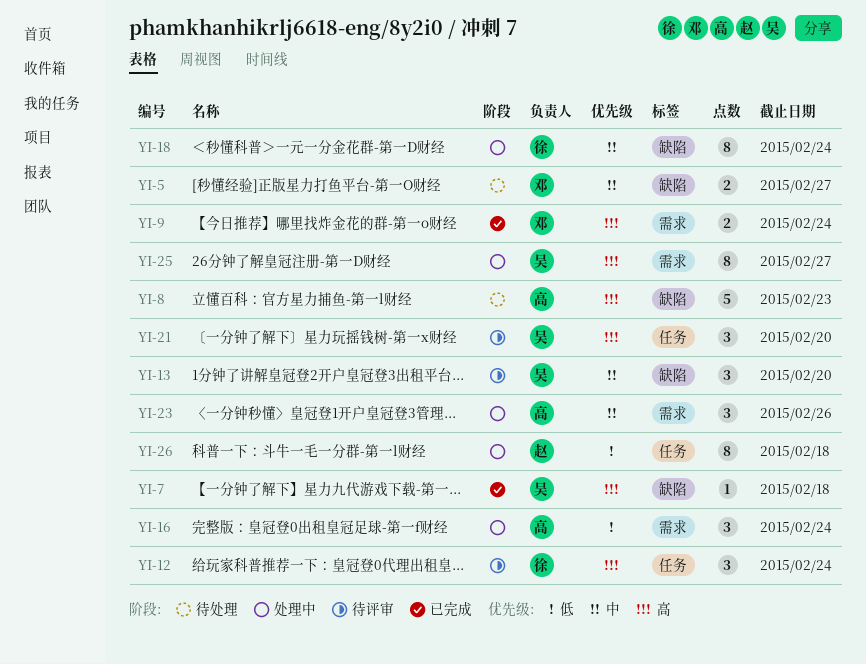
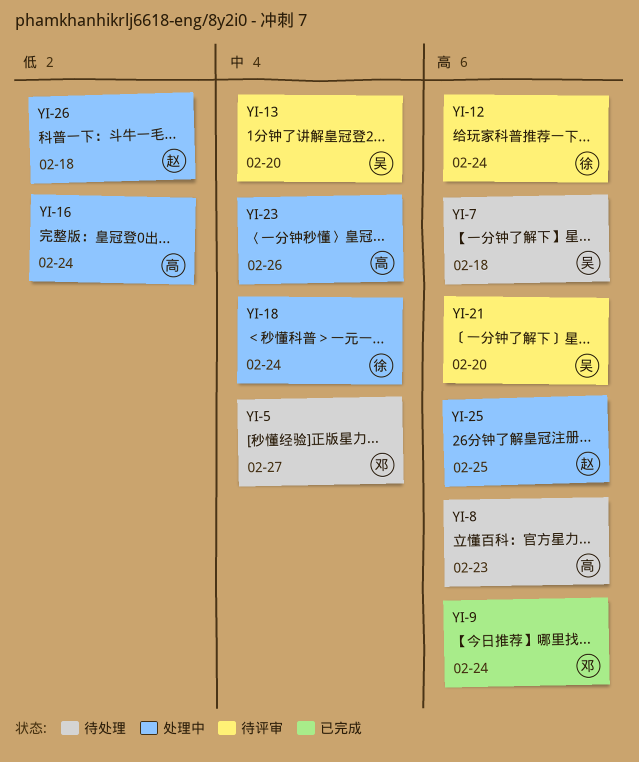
YI-7, status: 已完成 -> 待处理
YI-25, owner: 吴 -> 赵
YI-25, due: Feb 27 -> Feb 25

